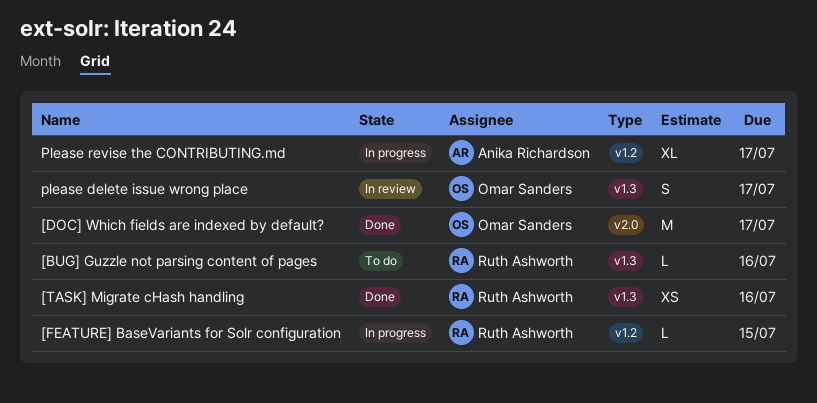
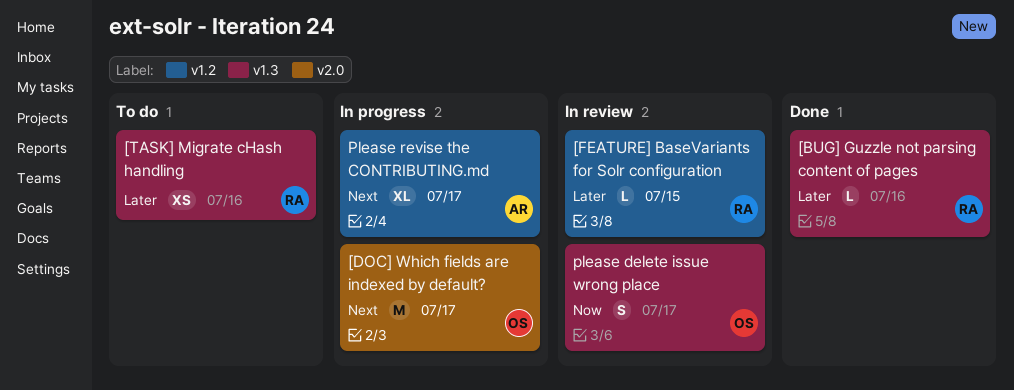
[BUG] Guzzle not parsing content of pages, status: To do -> Done
[DOC] Which fields are indexed by default?, status: Done -> In progress
[FEATURE] BaseVariants for Solr configuration, status: In progress -> In review
[TASK] Migrate cHash handling, status: Done -> To do

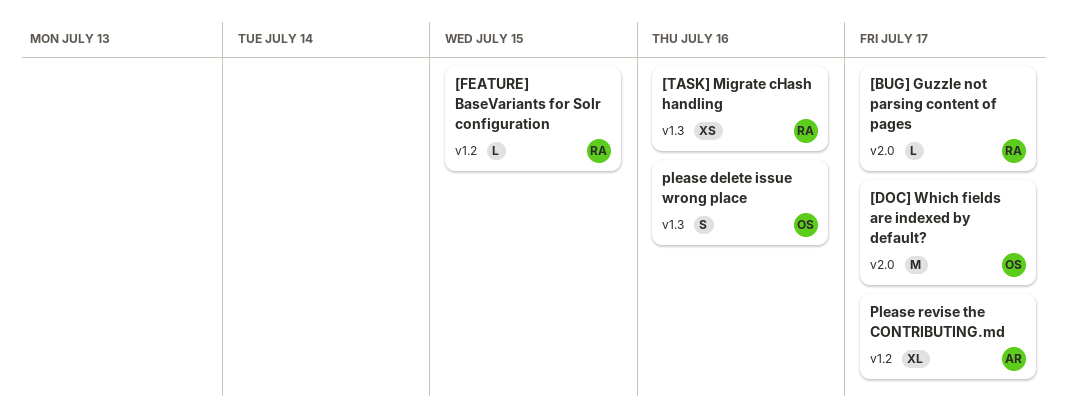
[BUG] Guzzle not parsing content of pages, label: v1.3 -> v2.0
[BUG] Guzzle not parsing content of pages, due: Jul 16 -> Jul 17
please delete issue wrong place, due: Jul 17 -> Jul 16

